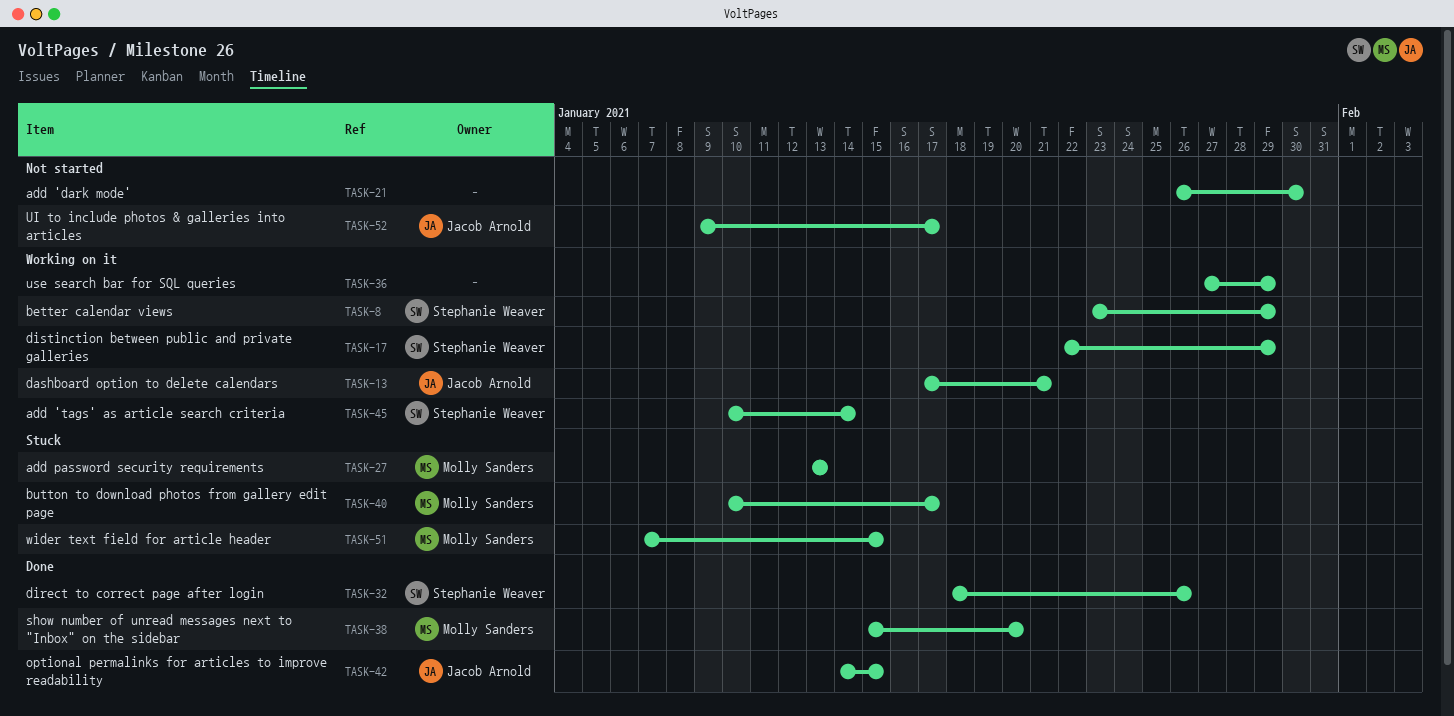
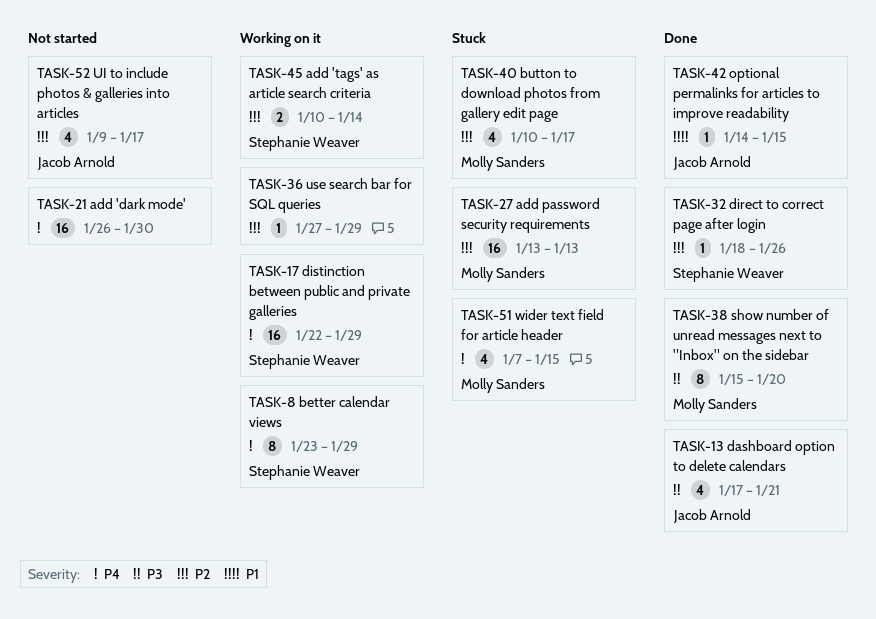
TASK-13, status: Working on it -> Done

